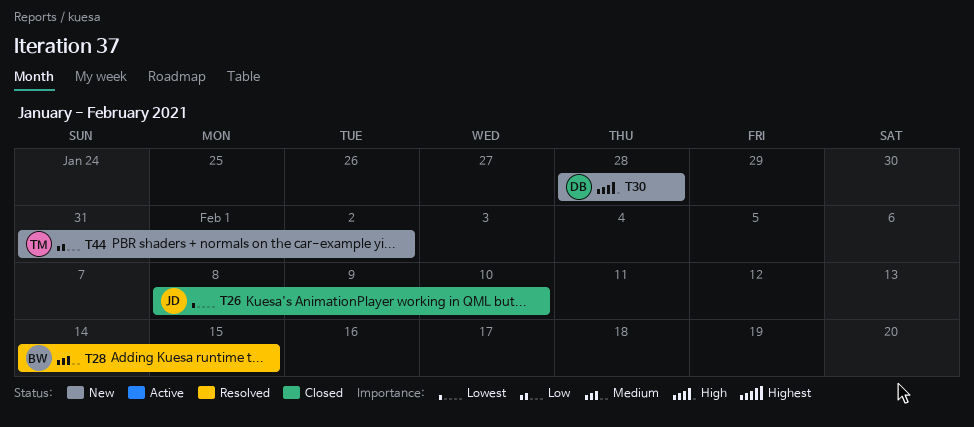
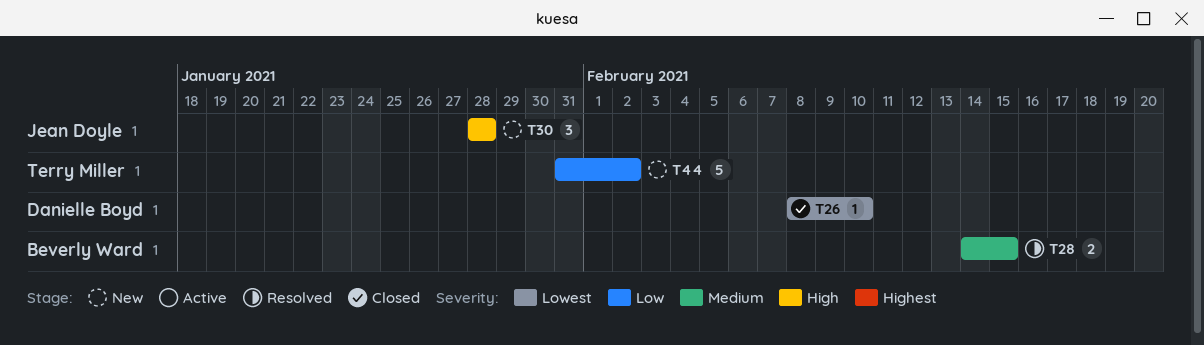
T26, owner: Jean Doyle -> Danielle Boyd
T30, owner: Danielle Boyd -> Jean Doyle

